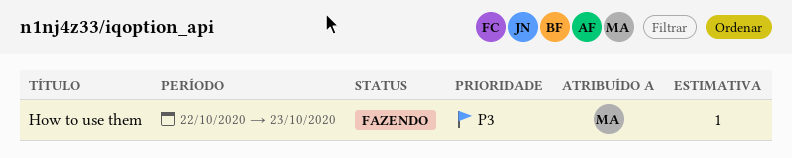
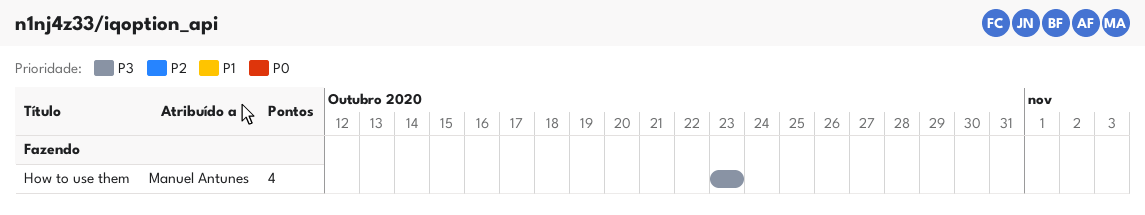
How to use them, estimate: 1 -> 4
How to use them, start: Oct 22 -> Oct 23

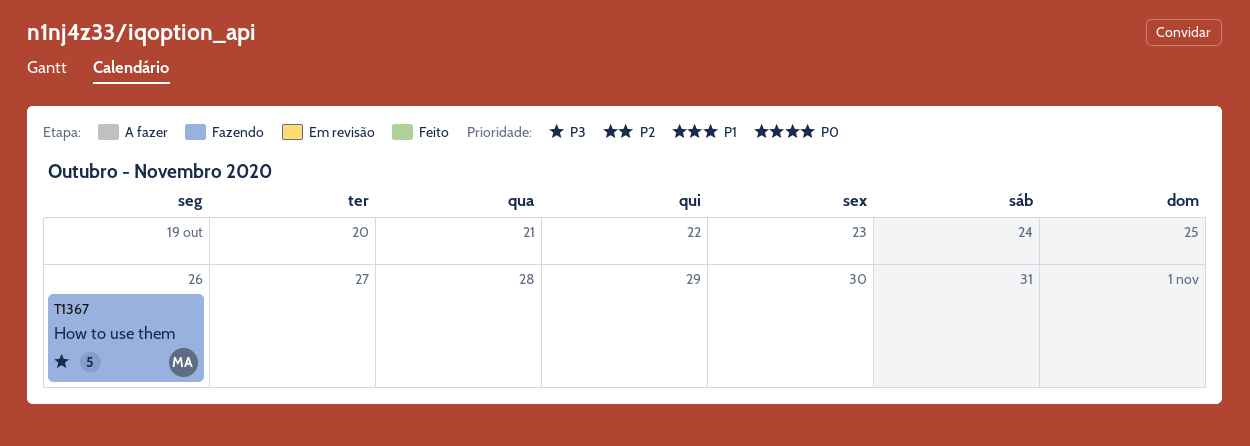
How to use them, estimate: 4 -> 5
How to use them, due: Oct 23 -> Oct 26

